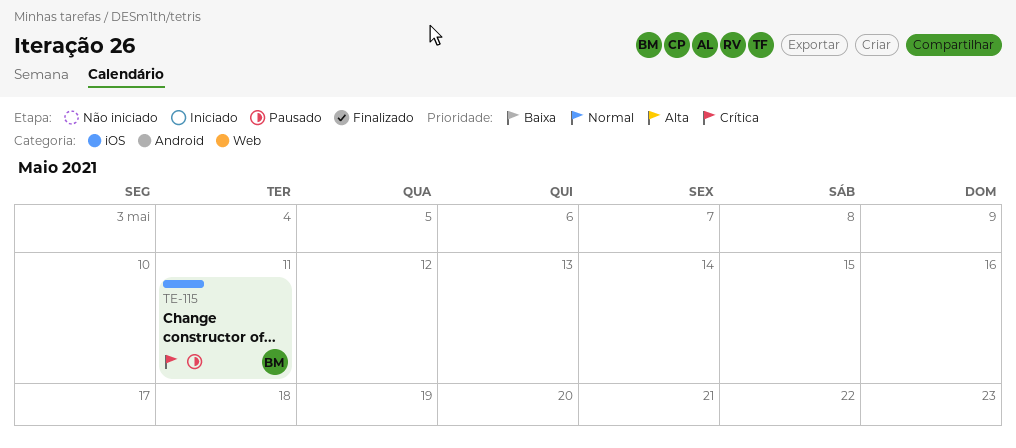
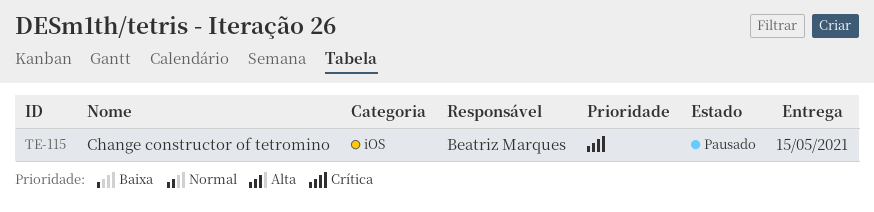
TE-115, due: May 11 -> May 15

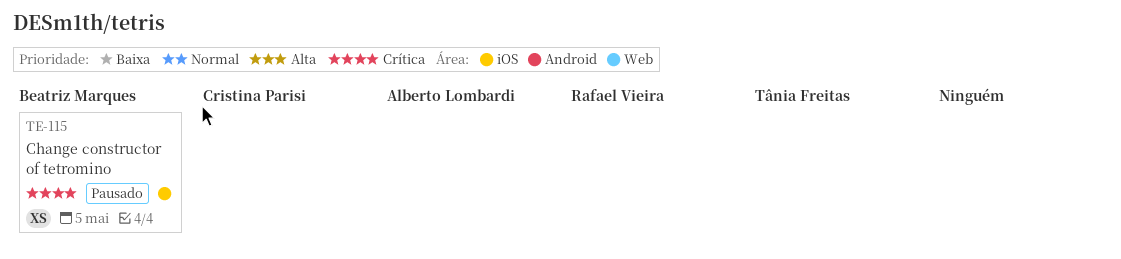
TE-115, due: May 15 -> May 5

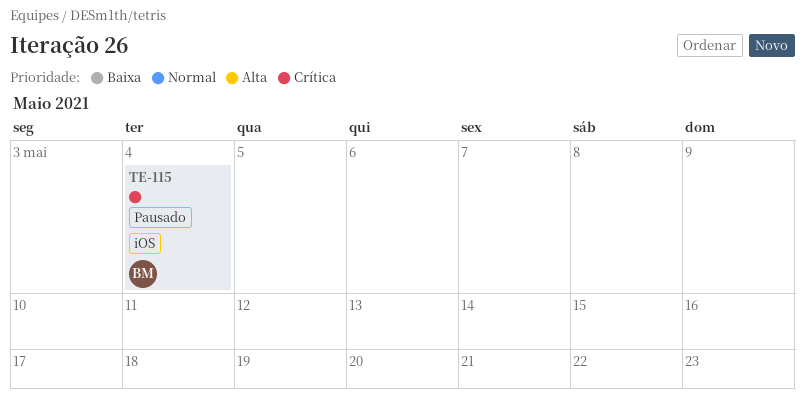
TE-115, due: May 5 -> May 4

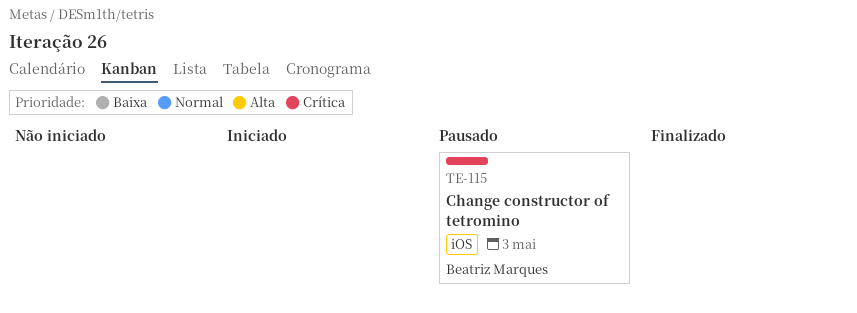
TE-115, due: May 4 -> May 3

